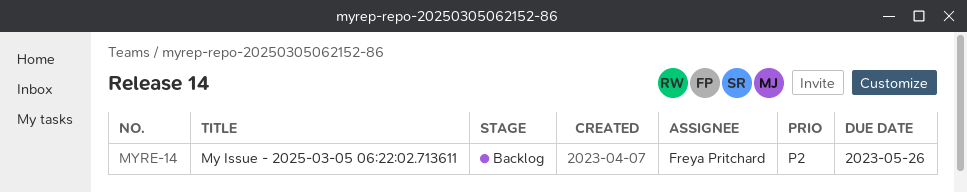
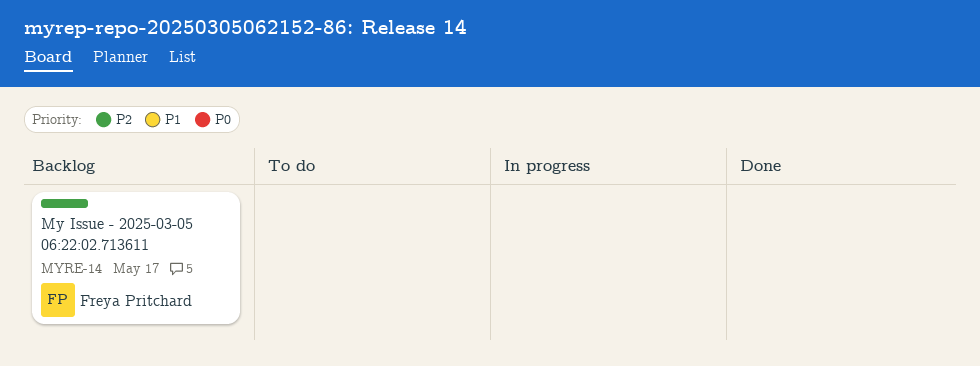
MYRE-14, due: May 26 -> May 17

